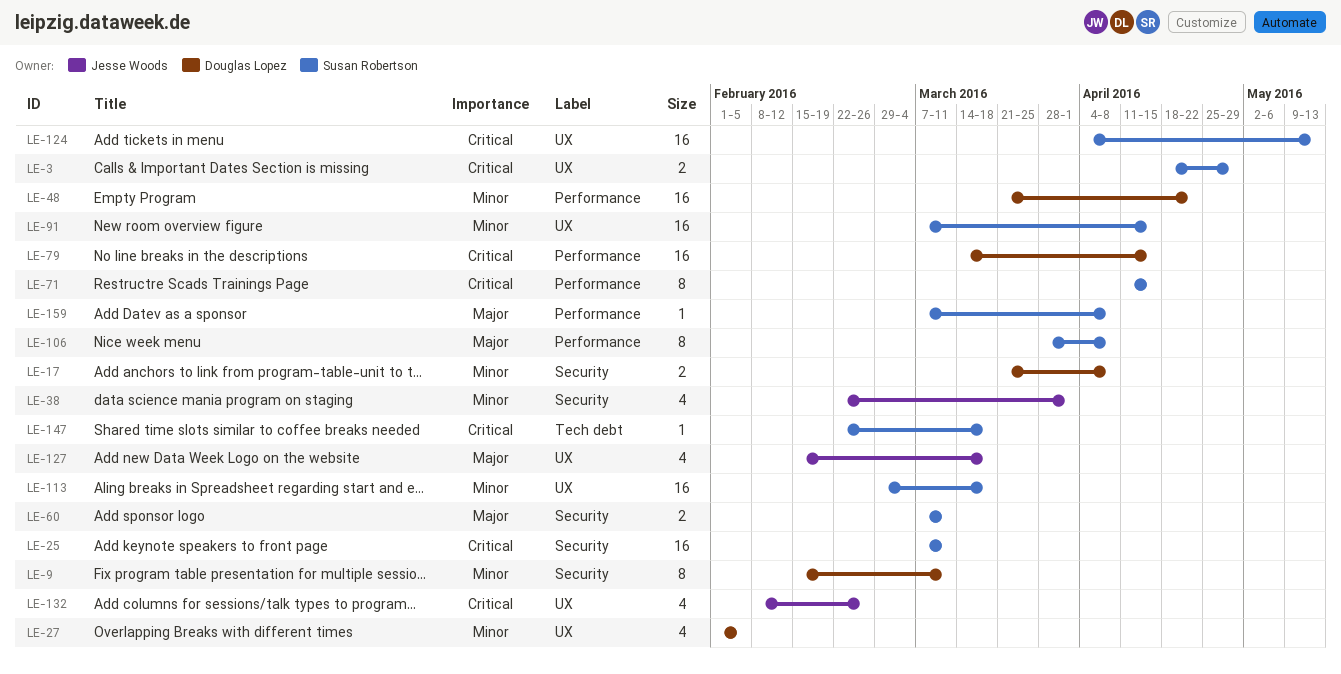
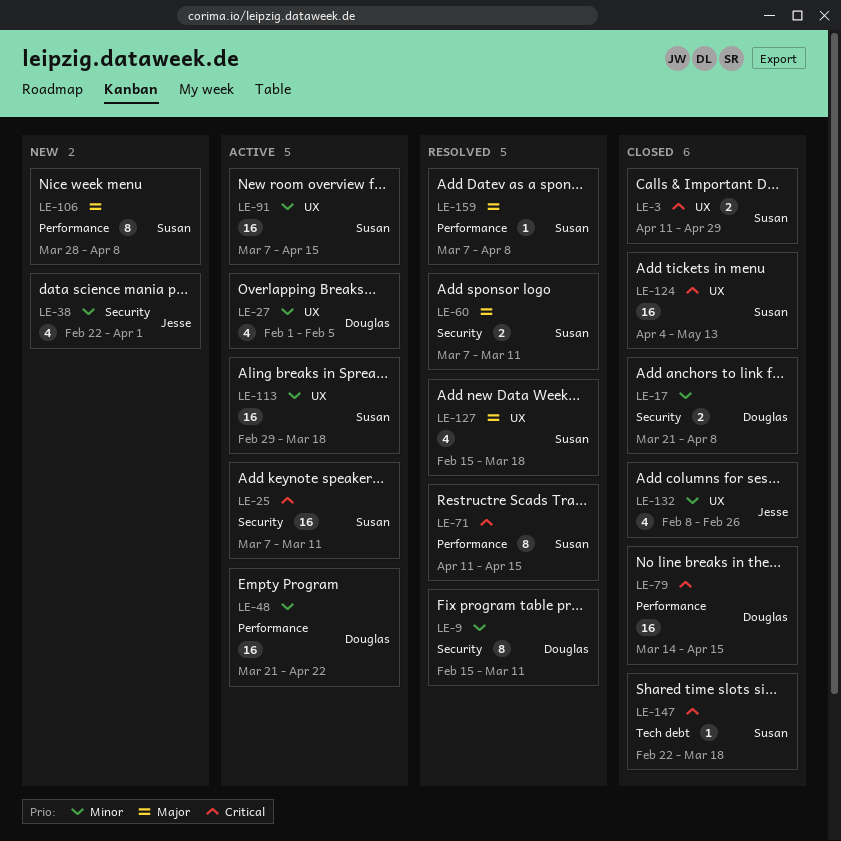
LE-3, start: Apr 18 -> Apr 11
LE-127, owner: Jesse Woods -> Susan Robertson
LE-132, priority: Critical -> Minor

